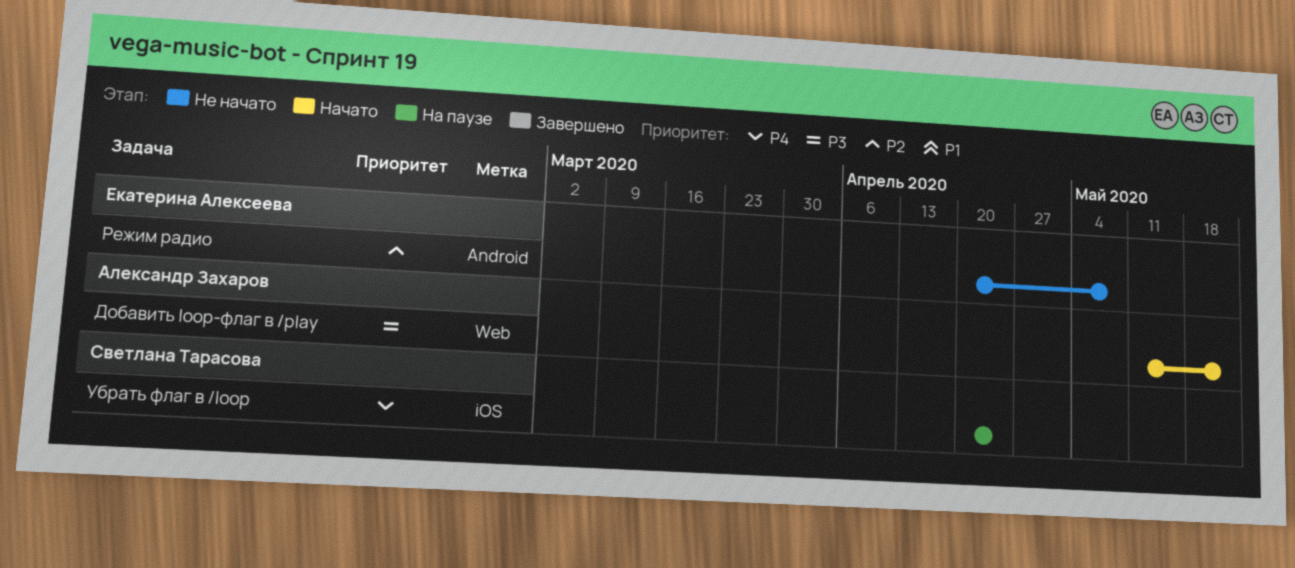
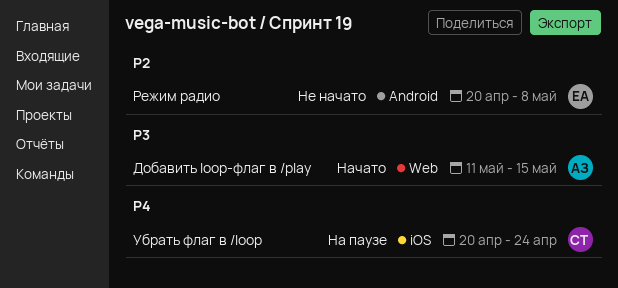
Добавить loop-флаг в /play, due: May 22 -> May 15

